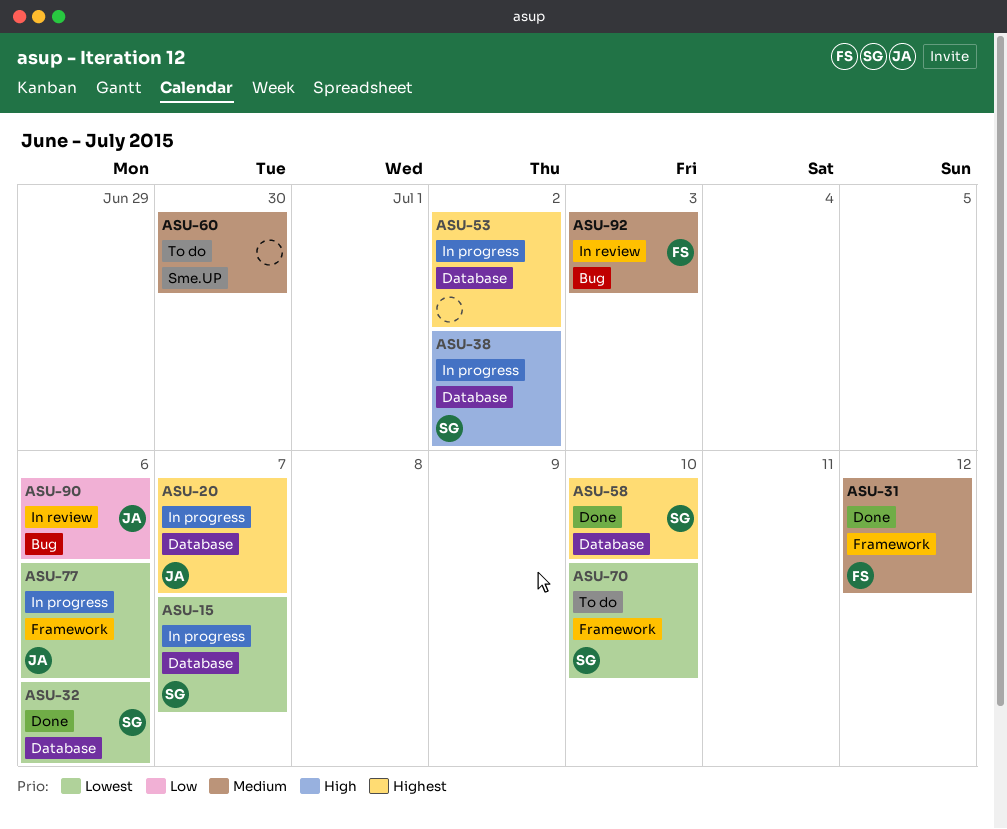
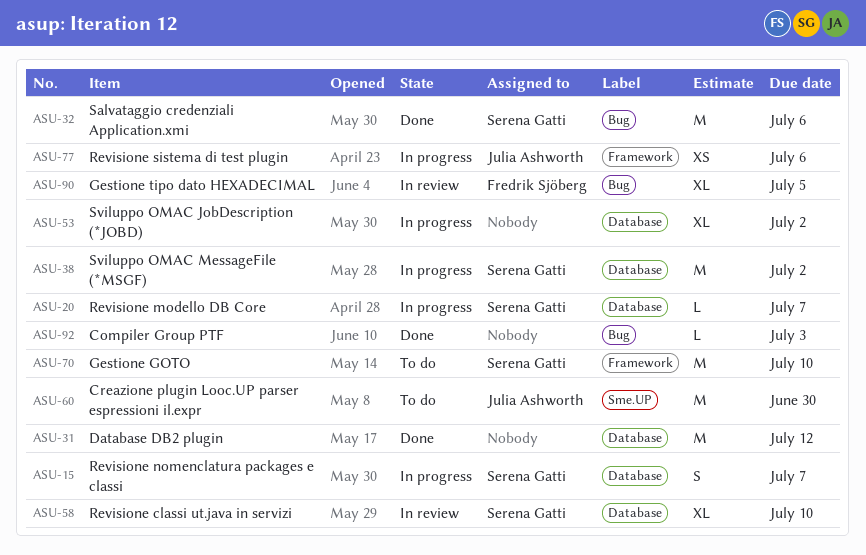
ASU-20, owner: Julia Ashworth -> Serena Gatti
ASU-31, owner: Fredrik Sjöberg -> none
ASU-31, label: Framework -> Database
ASU-32, label: Database -> Bug
ASU-58, status: Done -> In review
ASU-60, owner: none -> Julia Ashworth
ASU-90, owner: Julia Ashworth -> Fredrik Sjöberg
ASU-90, due: Jul 6 -> Jul 5
ASU-92, status: In review -> Done
ASU-92, owner: Fredrik Sjöberg -> none

